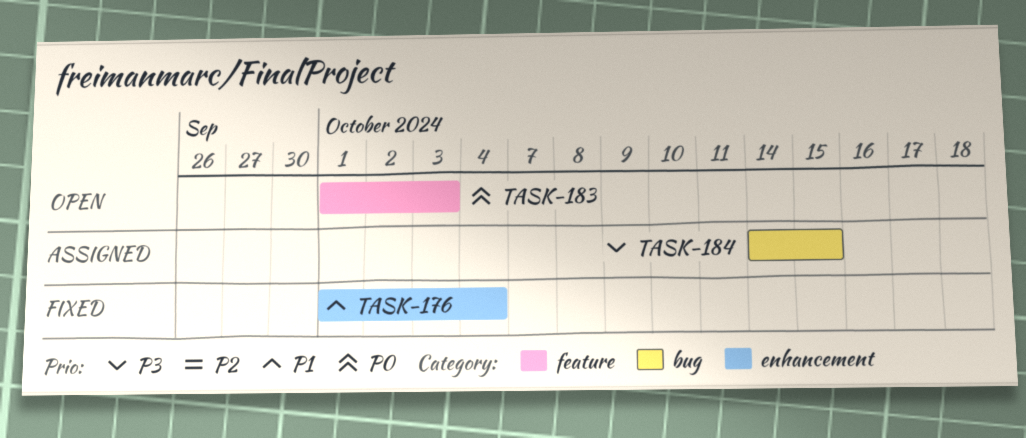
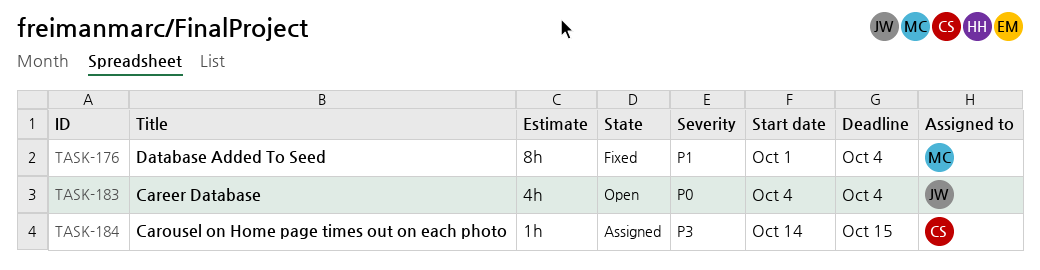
TASK-183, start: Oct 1 -> Oct 4
TASK-183, due: Oct 3 -> Oct 4

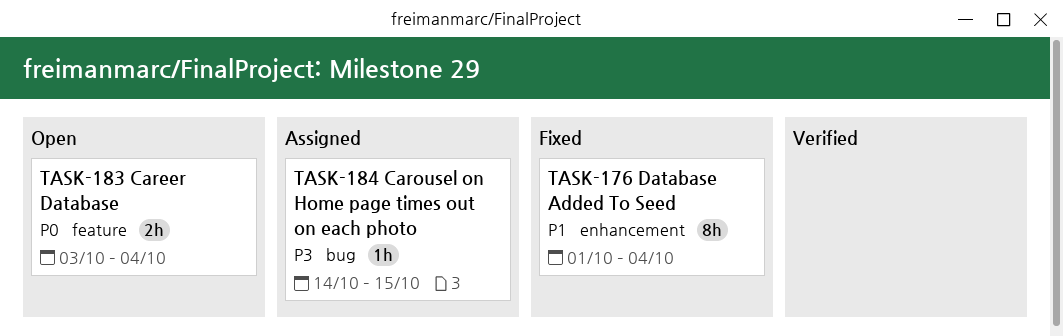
TASK-183, estimate: 4h -> 2h
TASK-183, start: Oct 4 -> Oct 3

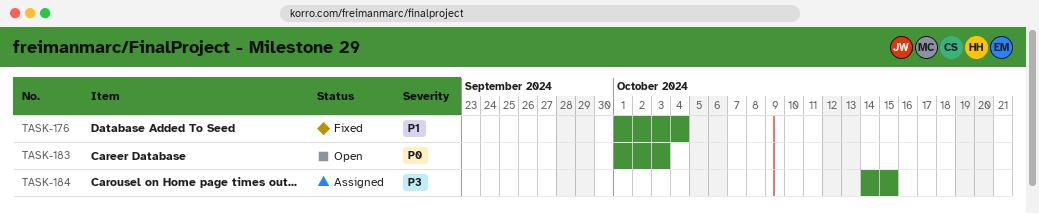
TASK-183, start: Oct 3 -> Oct 1
TASK-183, due: Oct 4 -> Oct 3

